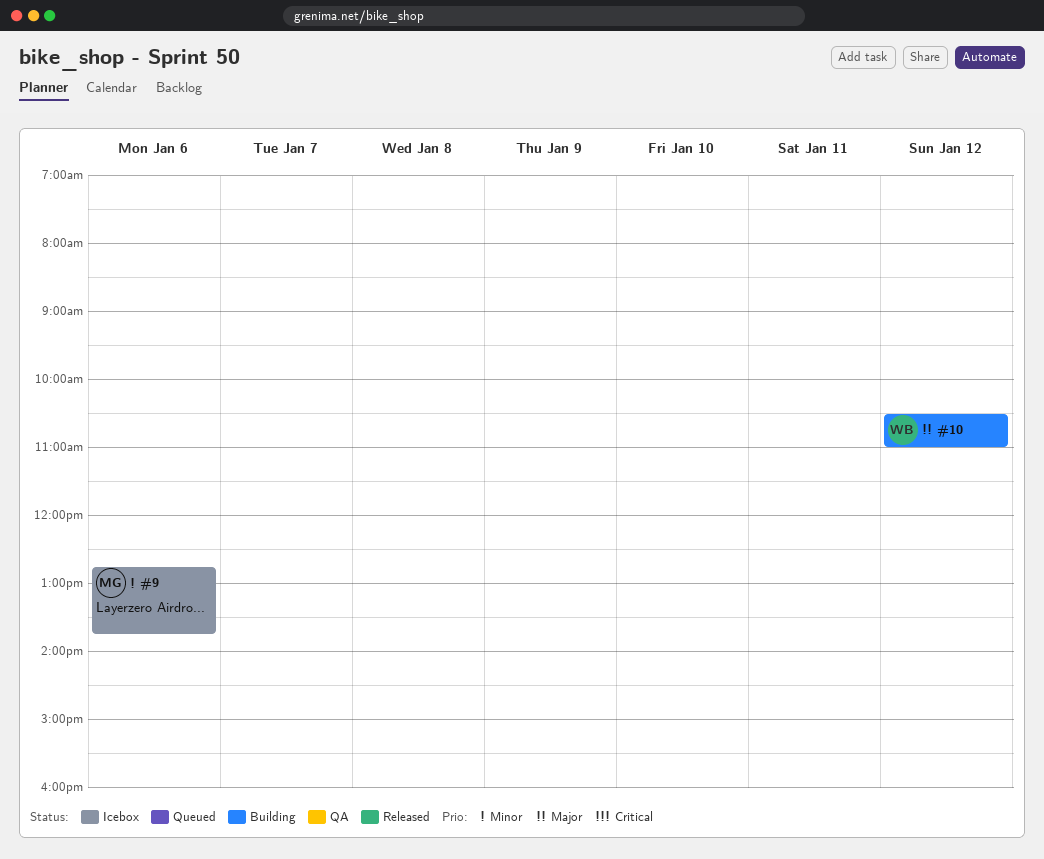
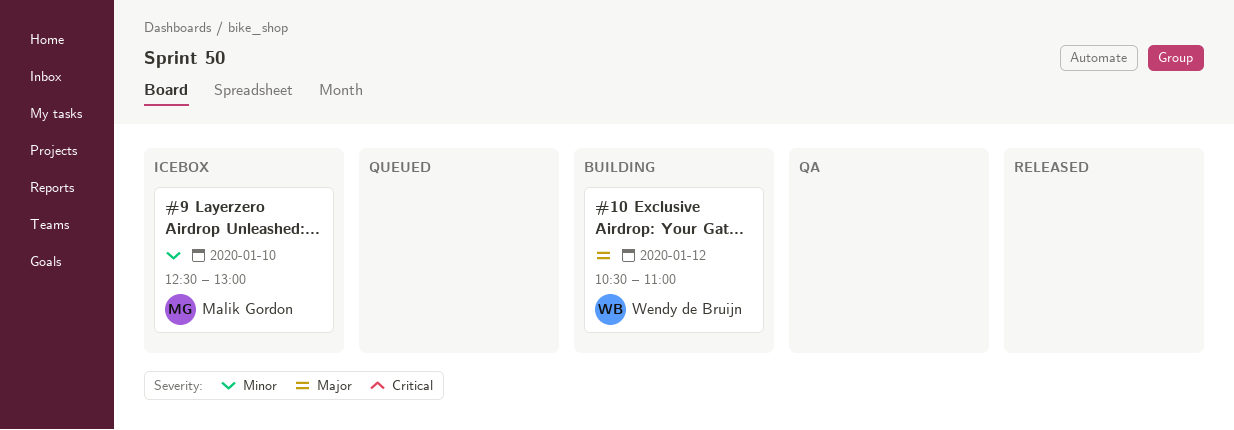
#9, day: Jan 6 -> Jan 10
#9, begins: 12:45 -> 12:30
#9, ends: 13:45 -> 13:00

